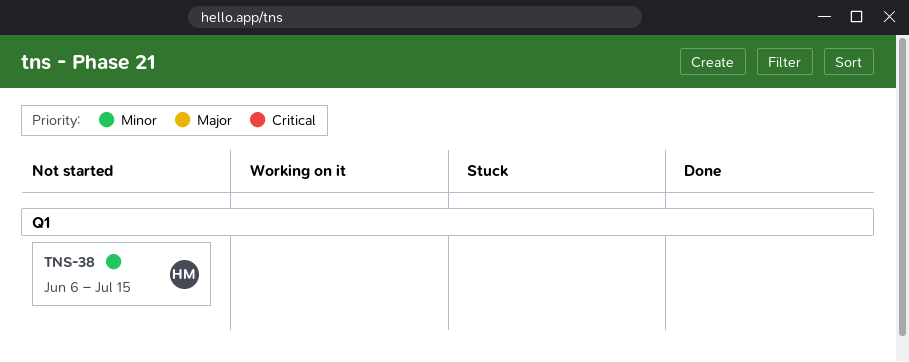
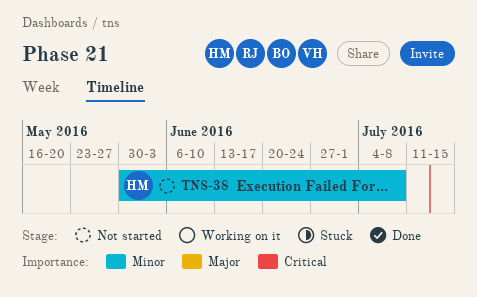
TNS-38, start: Jun 6 -> May 30
TNS-38, due: Jul 15 -> Jul 8

